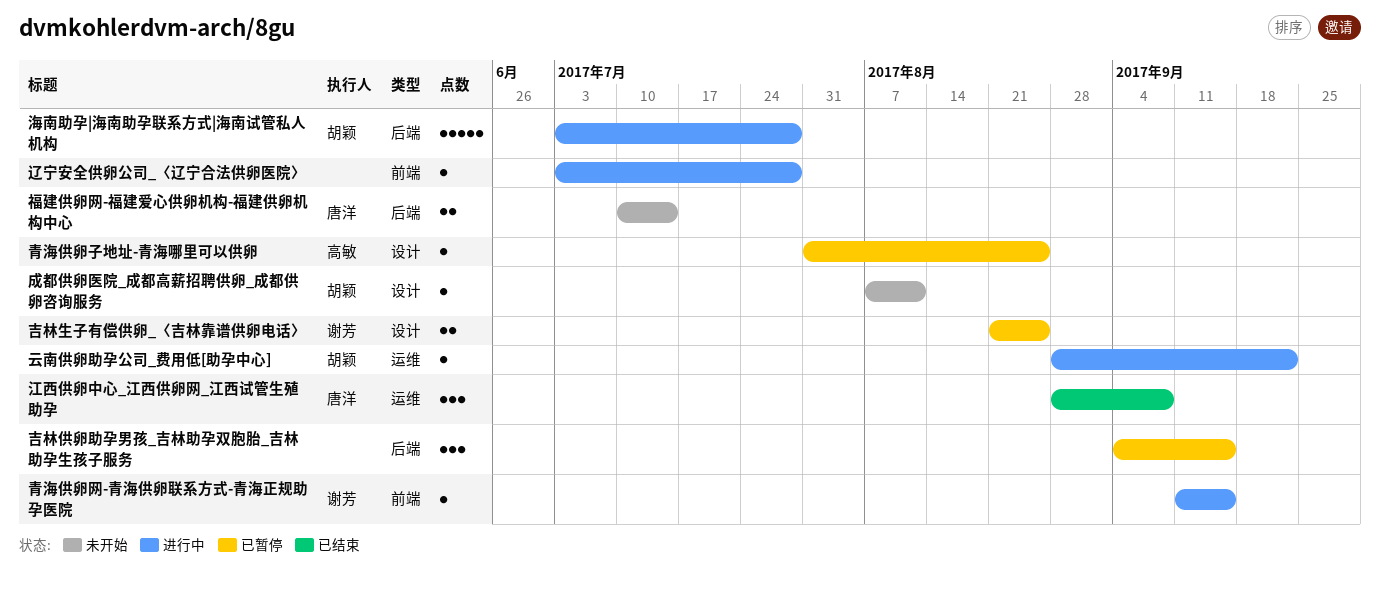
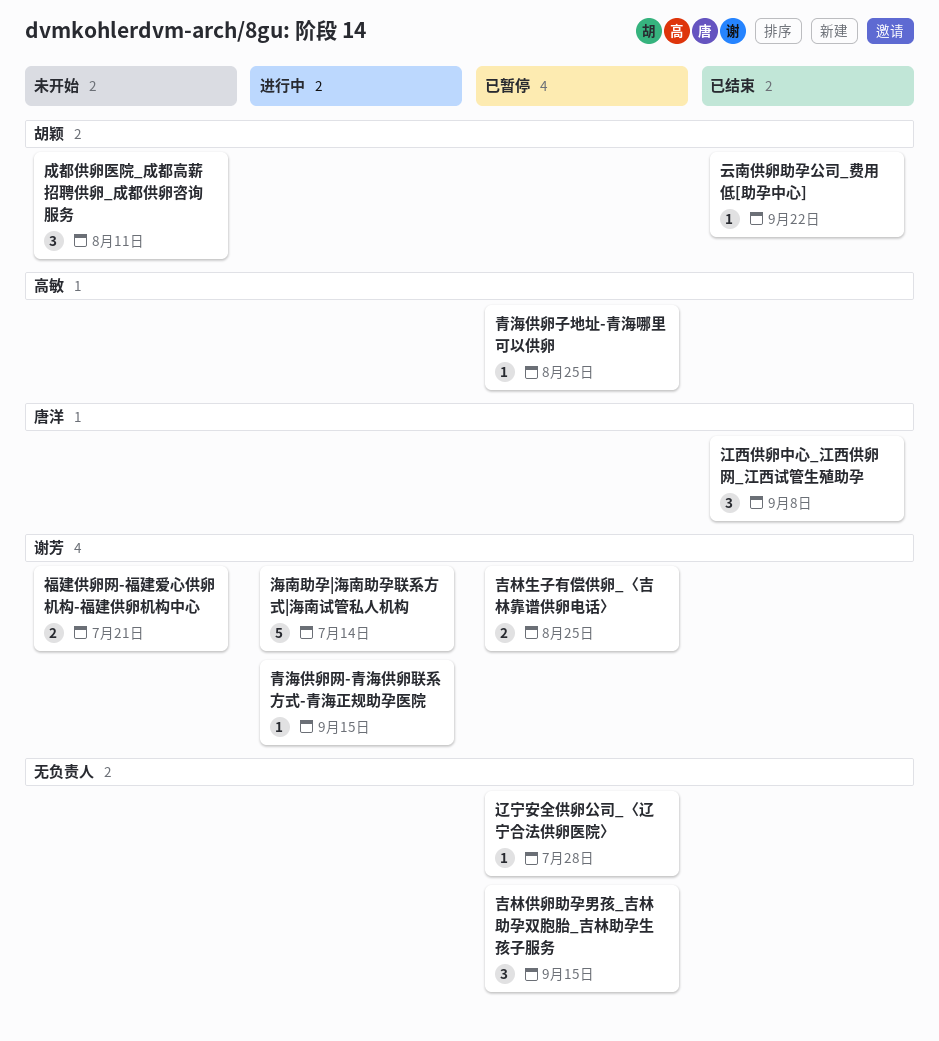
云南供卵助孕公司_费用低[助孕中心], status: 进行中 -> 已结束
成都供卵医院_成都高薪招聘供卵_成都供卵咨询服务, estimate: 1 -> 3
海南助孕|海南助孕联系方式|海南试管私人机构, owner: 胡颖 -> 谢芳
海南助孕|海南助孕联系方式|海南试管私人机构, due: Jul 28 -> Jul 14
福建供卵网-福建爱心供卵机构-福建供卵机构中心, owner: 唐洋 -> 谢芳
福建供卵网-福建爱心供卵机构-福建供卵机构中心, due: Jul 14 -> Jul 21
辽宁安全供卵公司_〈辽宁合法供卵医院〉, status: 进行中 -> 已暂停

